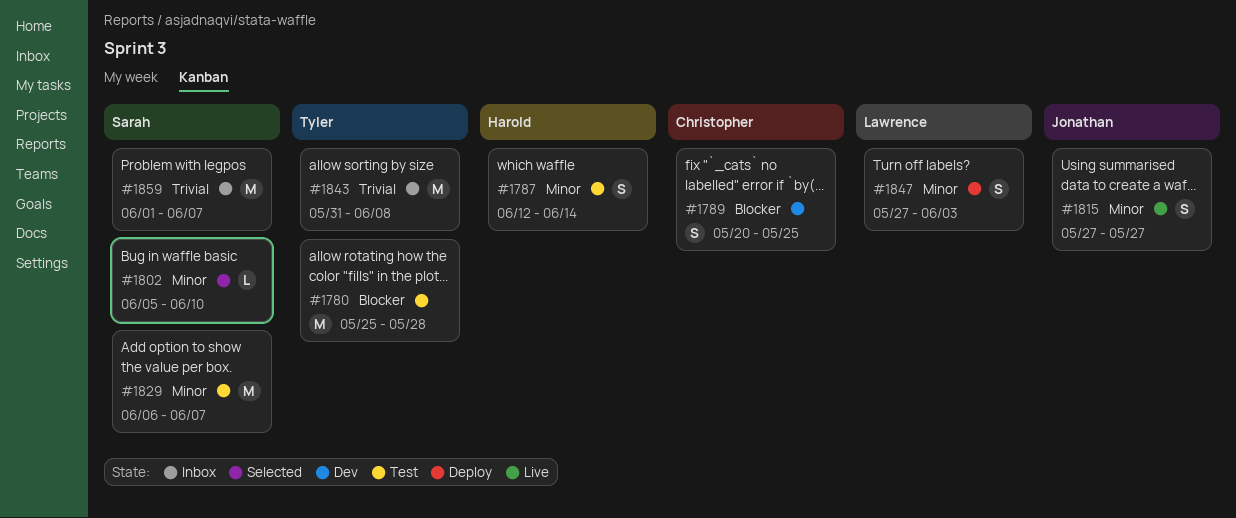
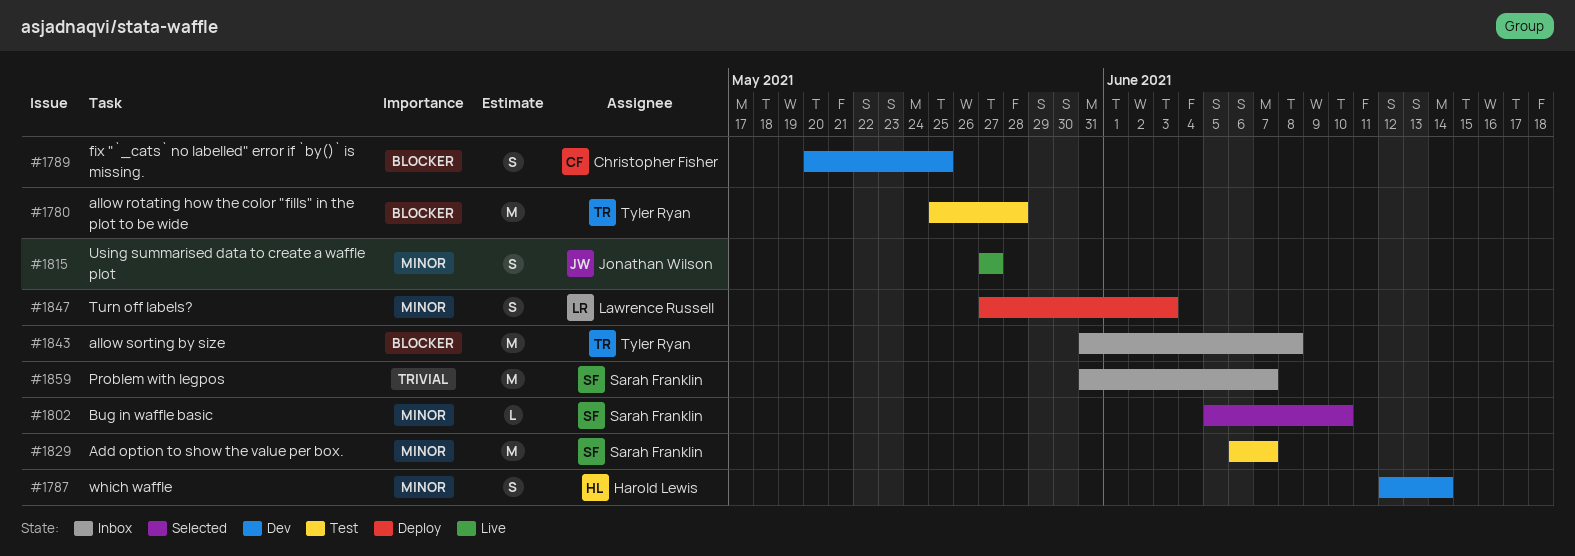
#1787, status: Test -> Dev
#1843, priority: Trivial -> Blocker
#1859, start: Jun 1 -> May 31

